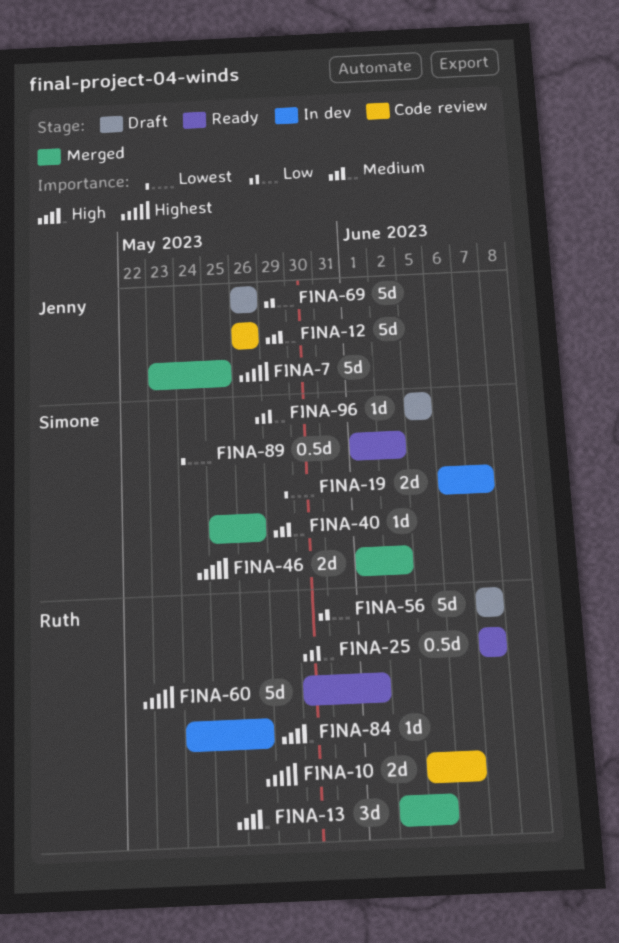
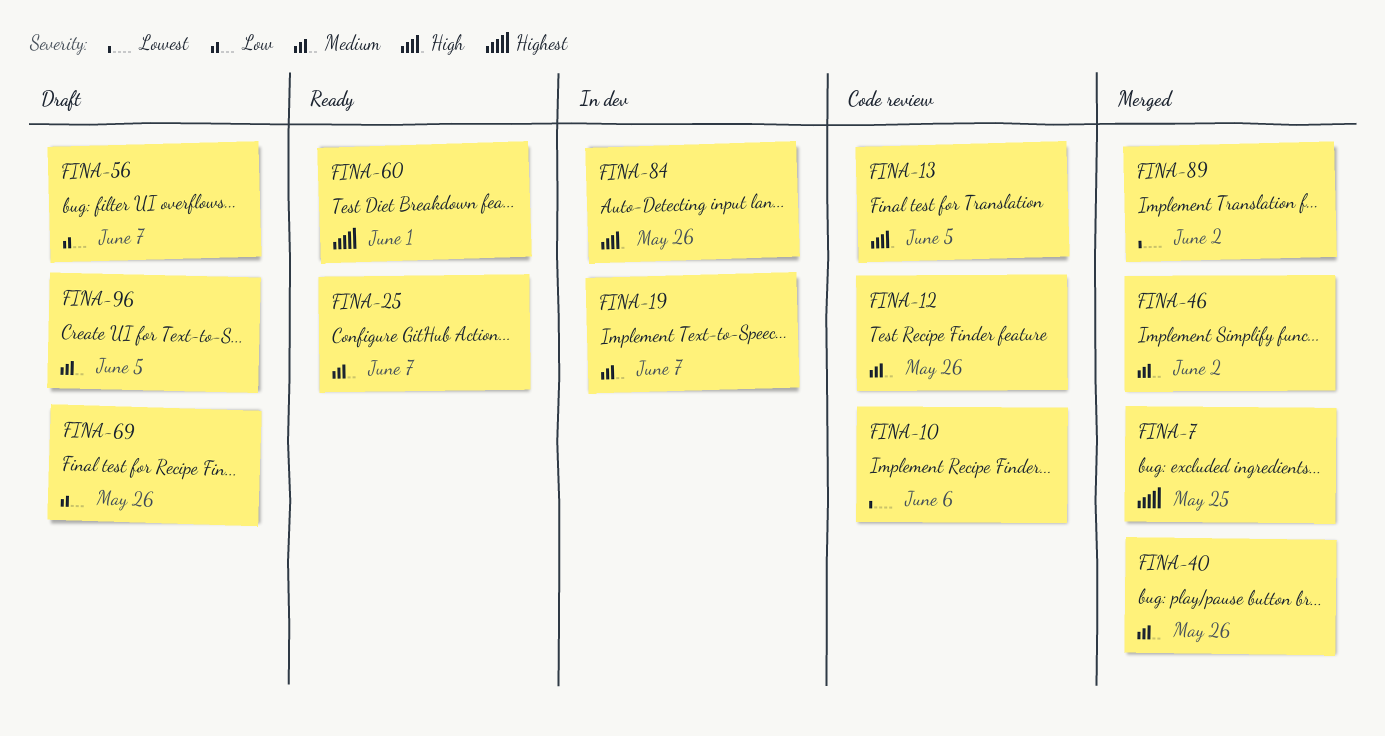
FINA-10, priority: Highest -> Lowest
FINA-13, status: Merged -> Code review
FINA-19, priority: Lowest -> Medium
FINA-46, priority: Highest -> Medium
FINA-89, status: Ready -> Merged

